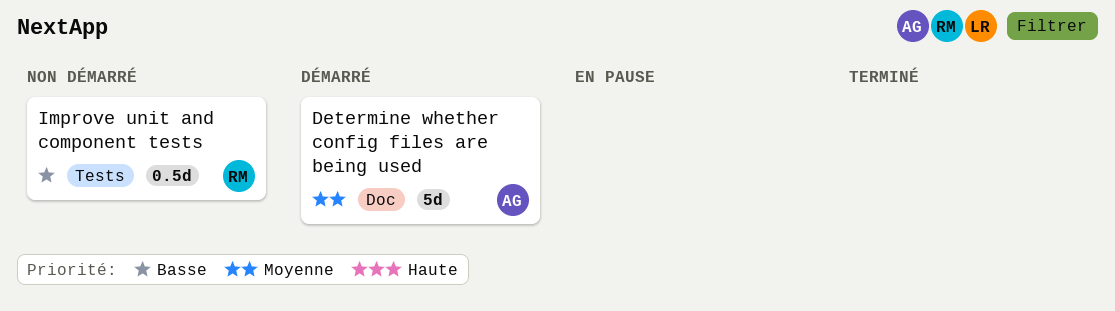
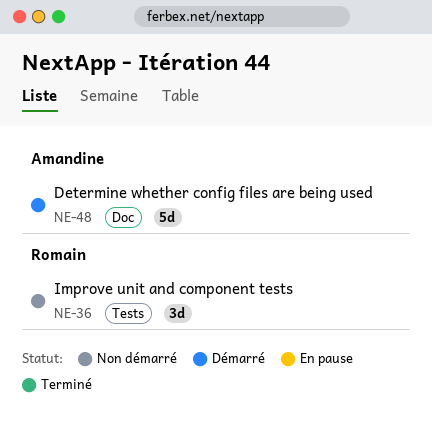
Improve unit and component tests, estimate: 0.5d -> 3d

